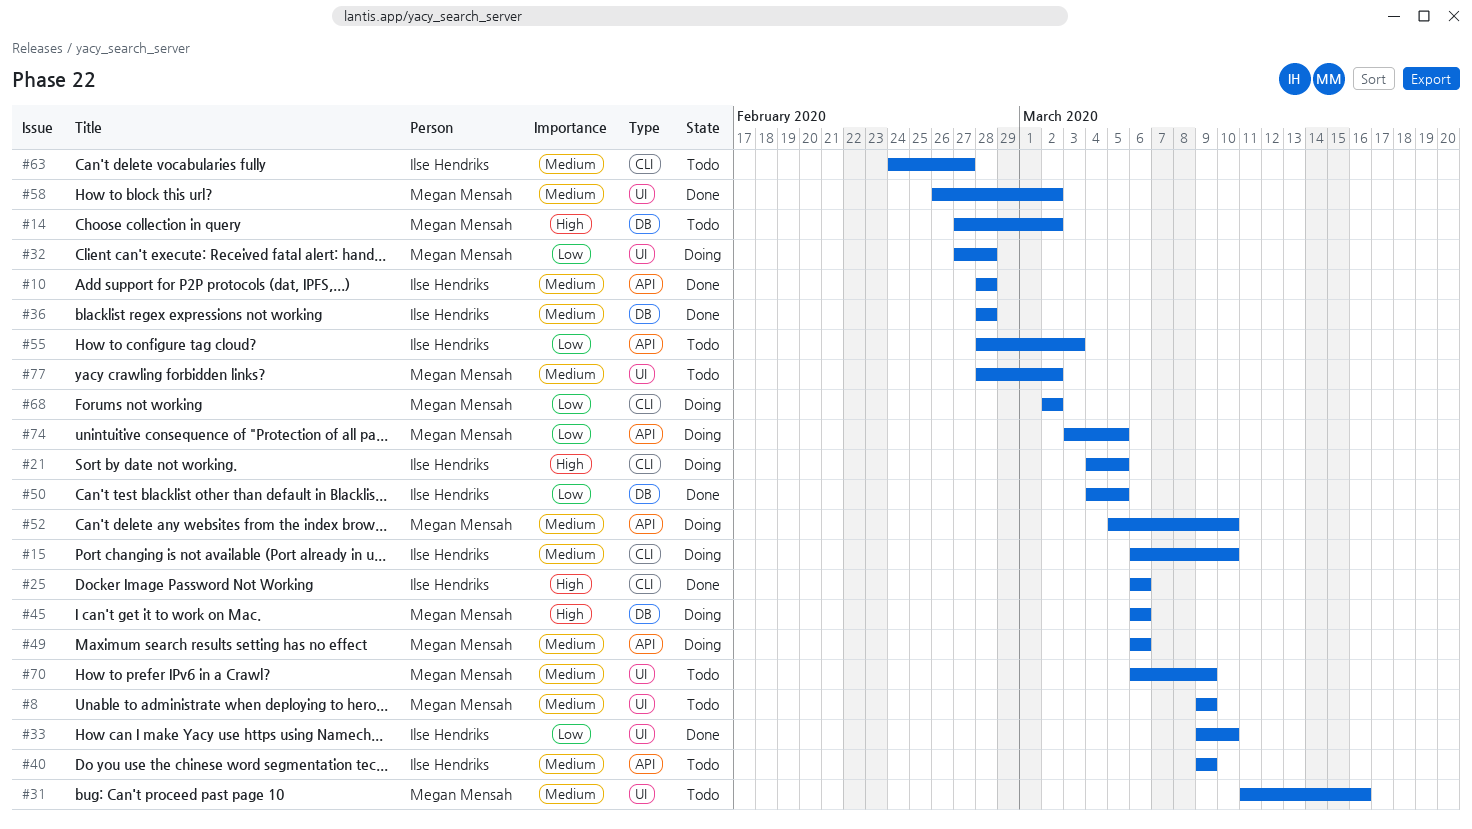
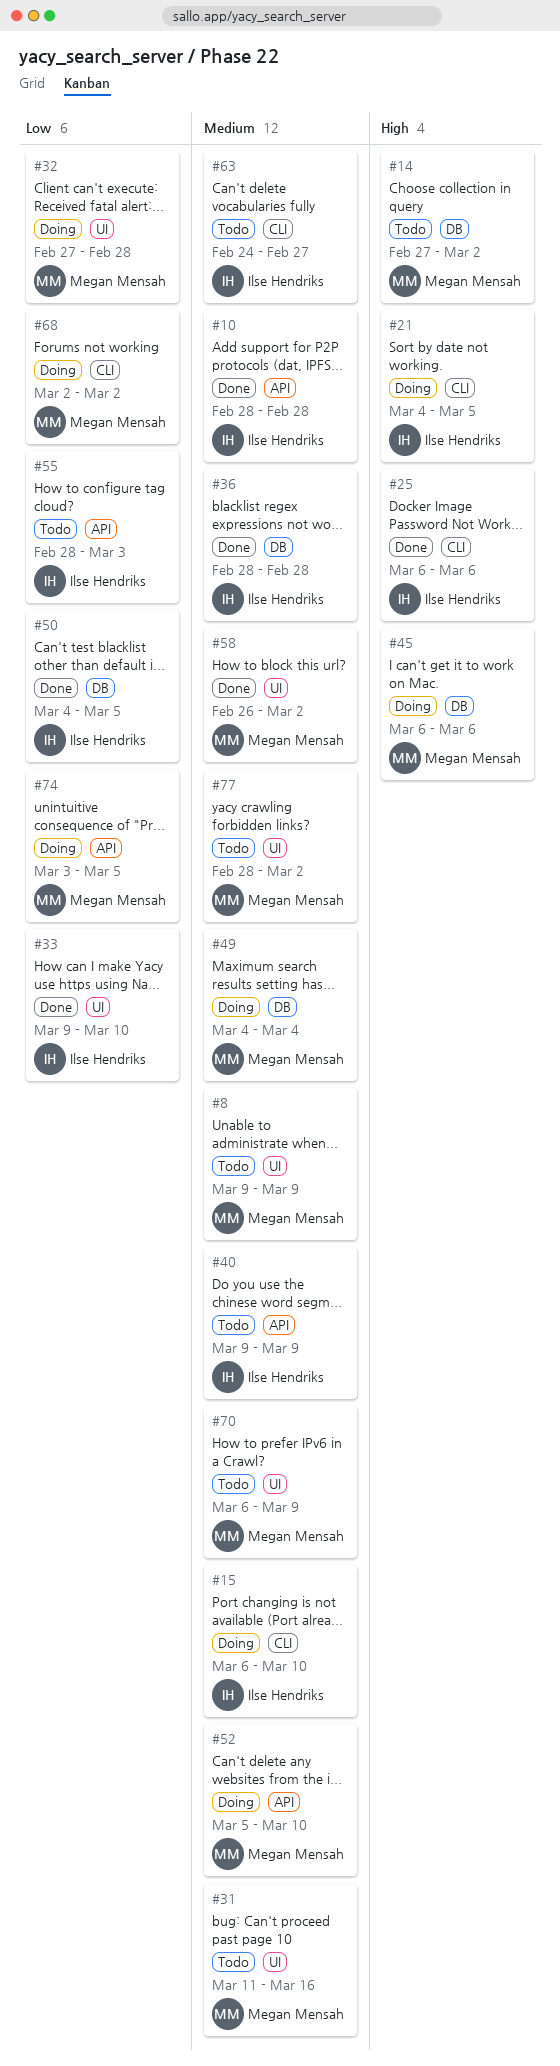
#49, label: API -> DB
#49, start: Mar 6 -> Mar 4
#49, due: Mar 6 -> Mar 4

